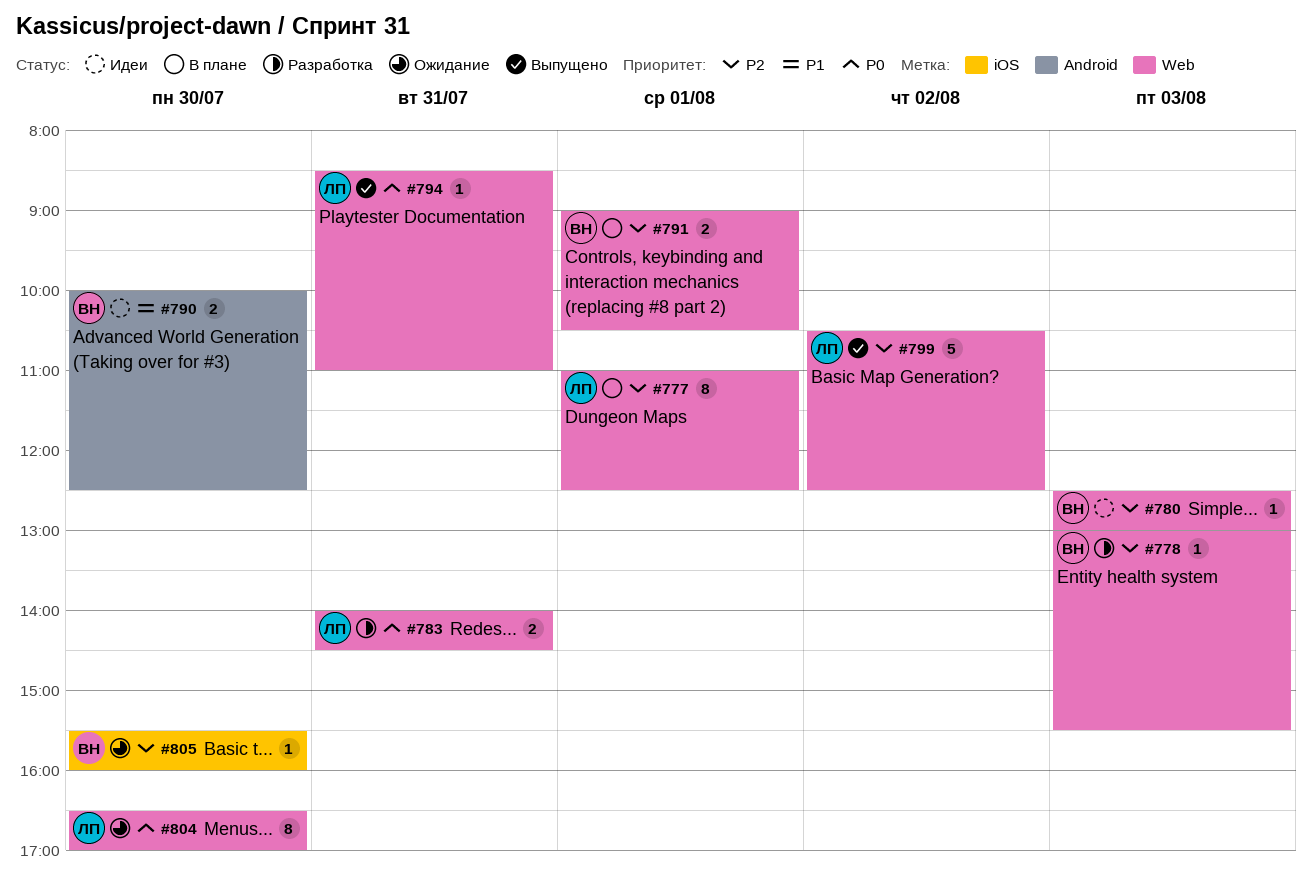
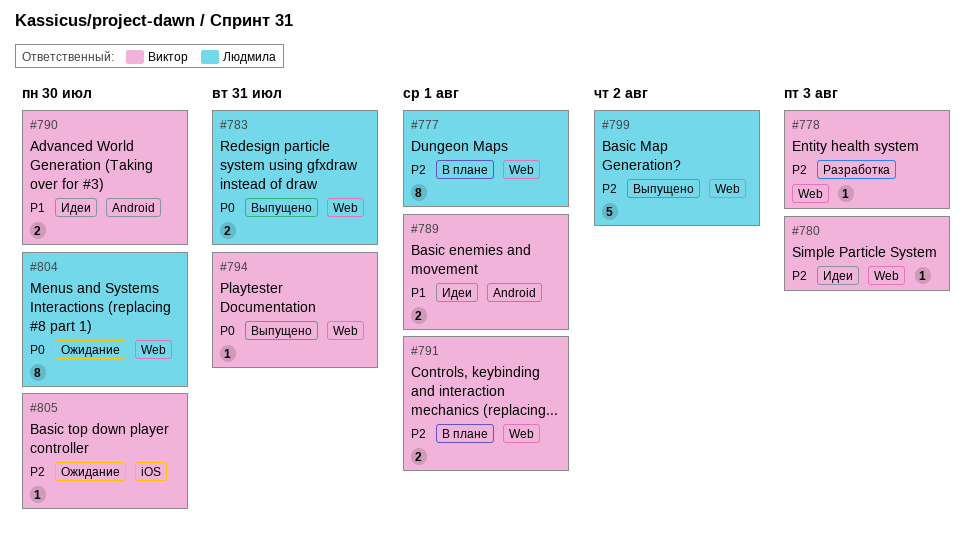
#783, status: Разработка -> Выпущено
#789: none -> present
#794, owner: Людмила -> Виктор

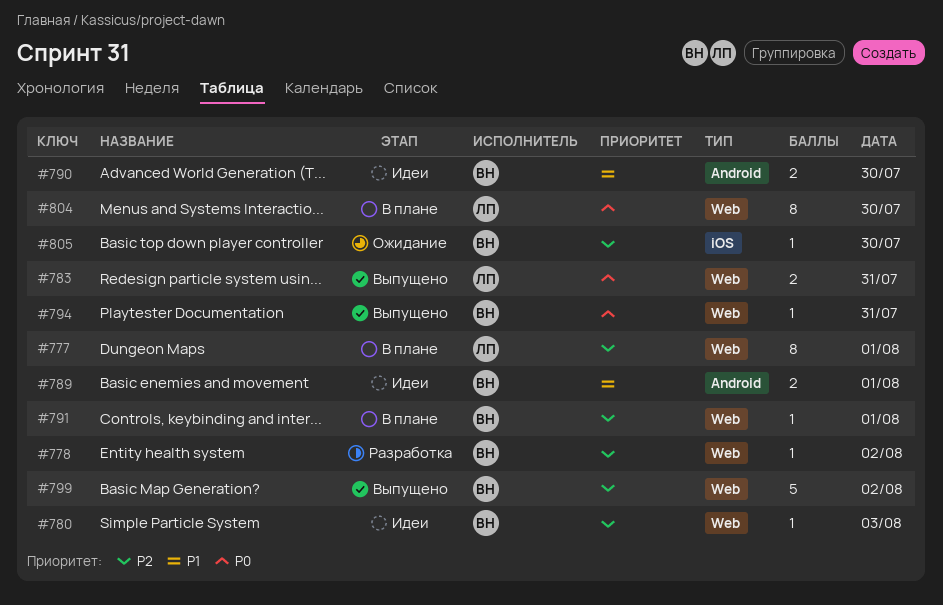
#778, day: Aug 3 -> Aug 2
#791, estimate: 2 -> 1
#799, owner: Людмила -> Виктор
#804, status: Ожидание -> В плане

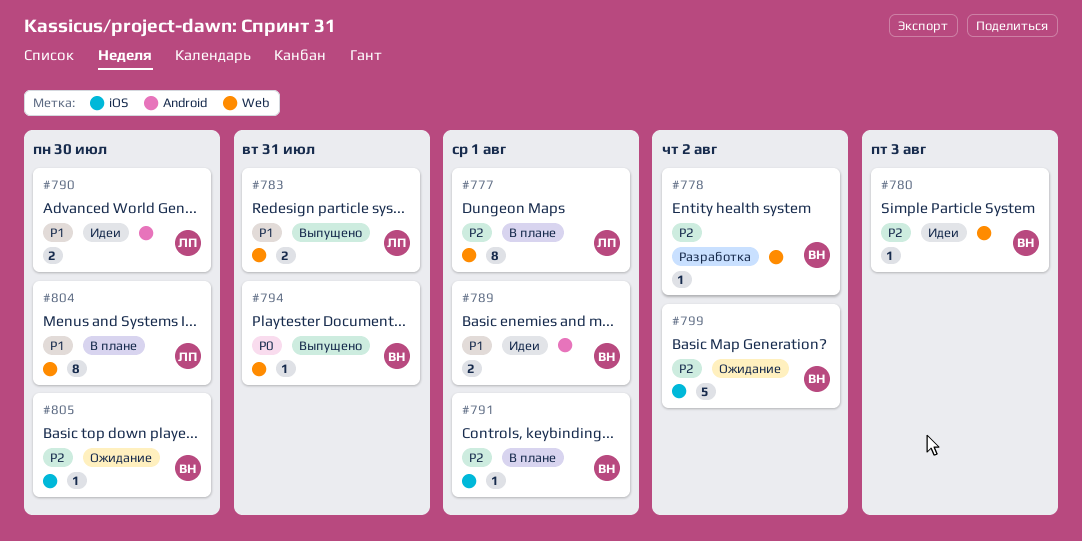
#783, priority: P0 -> P1
#790, owner: ВН -> ЛП
#791, label: Web -> iOS
#799, status: Выпущено -> Ожидание
#799, label: Web -> iOS
#804, priority: P0 -> P1

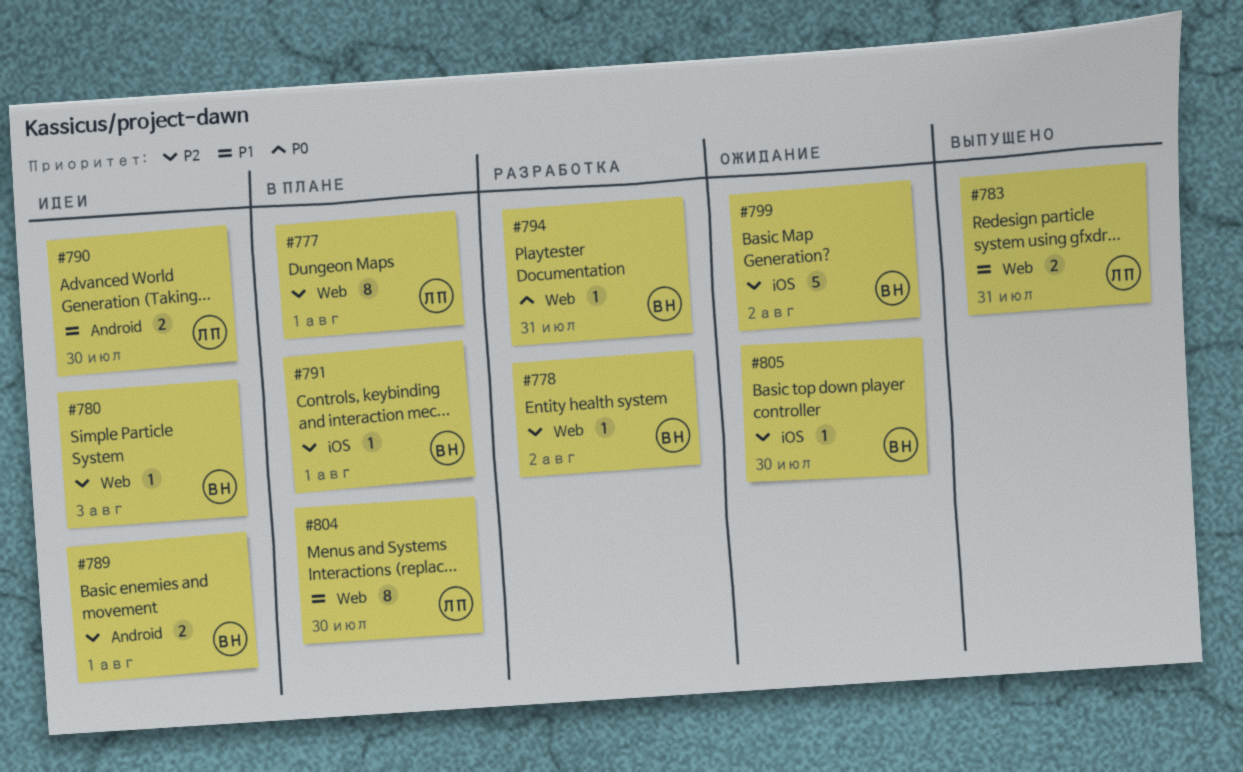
#789, priority: P1 -> P2
#794, status: Выпущено -> Разработка

